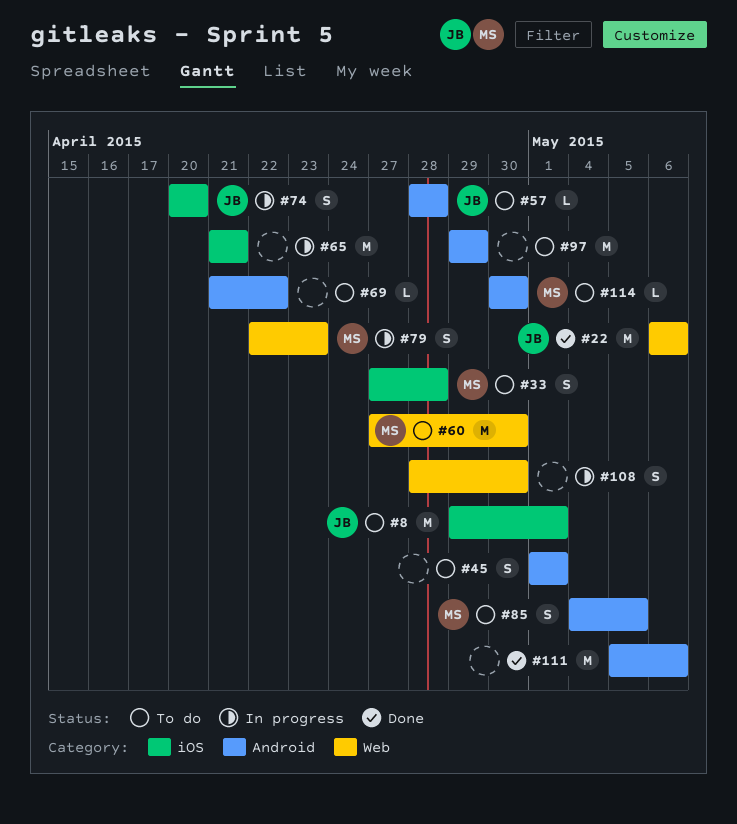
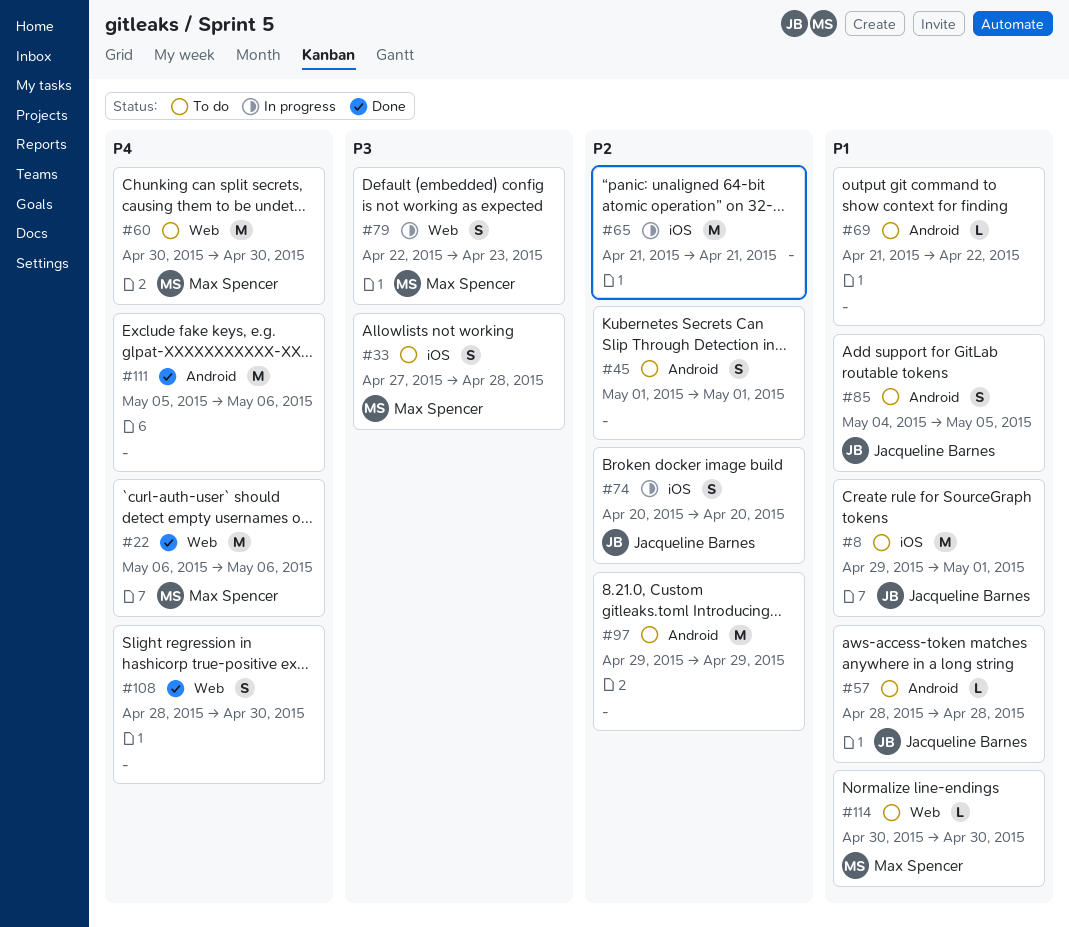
#22, owner: Jacqueline Barnes -> Max Spencer
#60, start: Apr 27 -> Apr 30
#85, owner: Max Spencer -> Jacqueline Barnes
#108, status: In progress -> Done
#114, label: Android -> Web

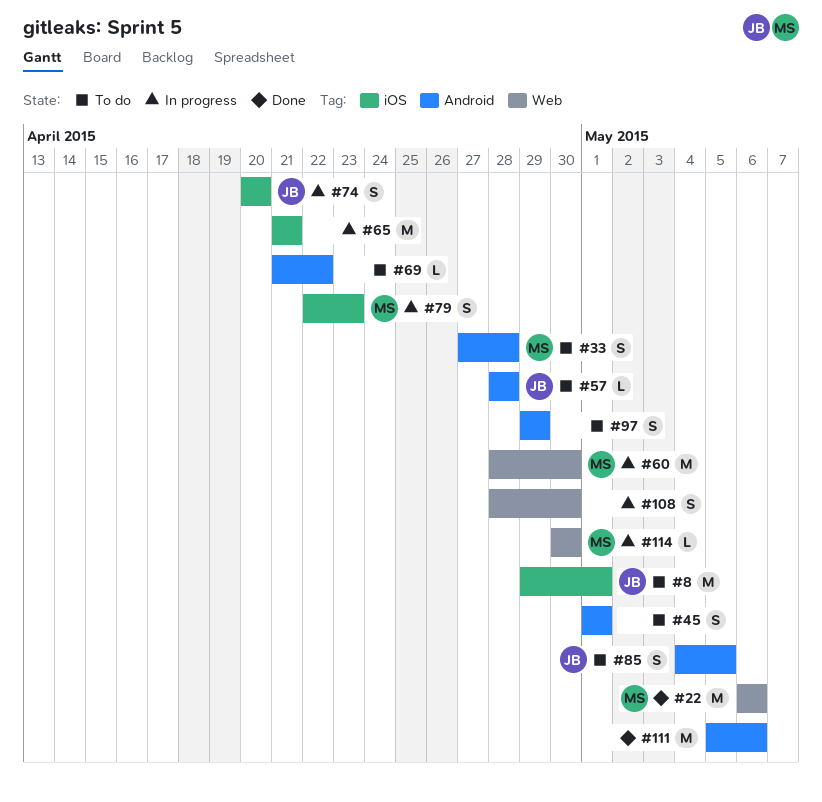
#33, label: iOS -> Android
#60, status: To do -> In progress
#60, start: Apr 30 -> Apr 28
#79, label: Web -> iOS
#97, estimate: M -> S
#108, status: Done -> In progress
#114, status: To do -> In progress

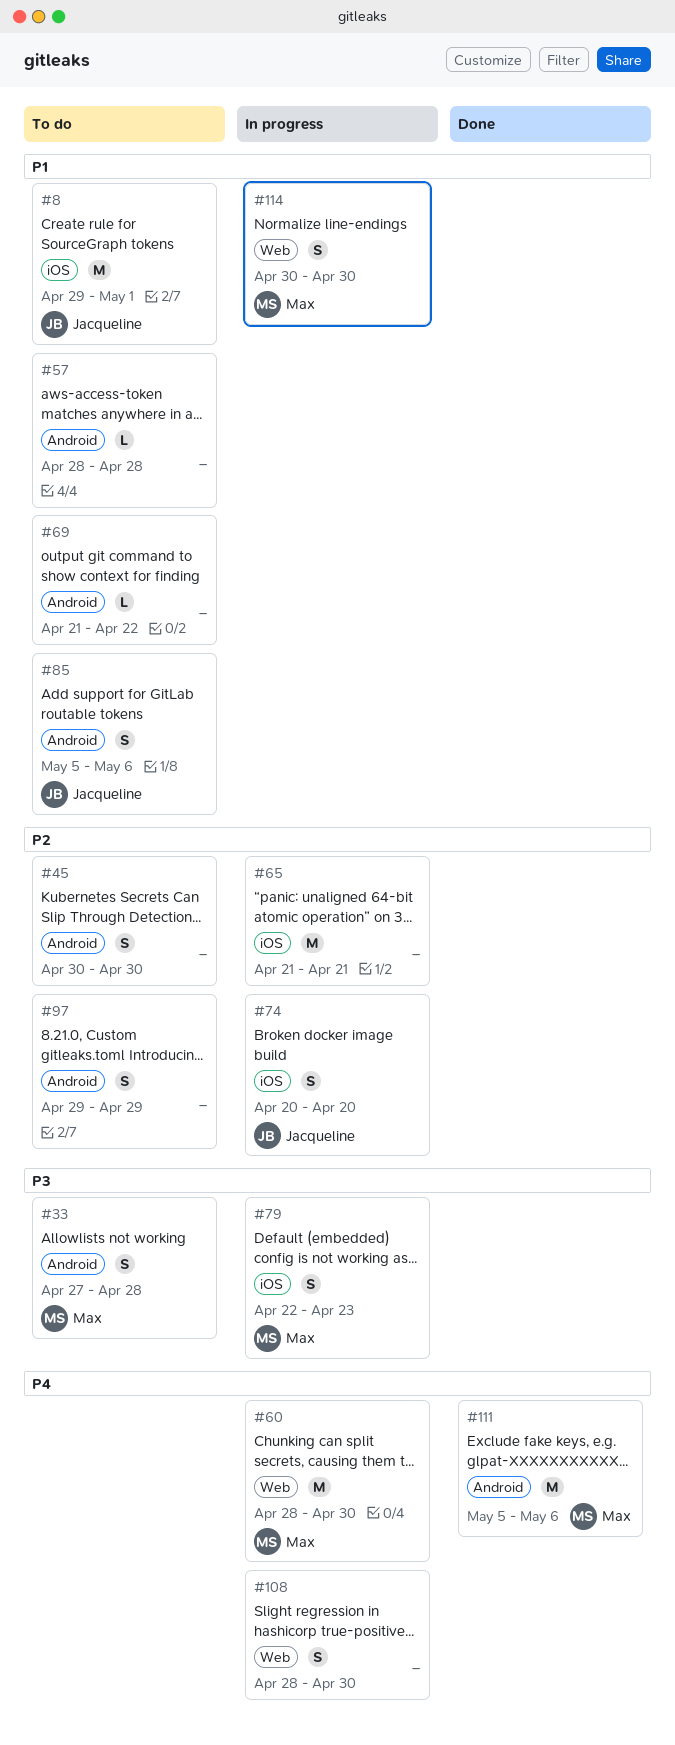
#22: present -> none
#45, start: May 1 -> Apr 30
#45, due: May 1 -> Apr 30
#57, owner: Jacqueline -> none
#85, start: May 4 -> May 5
#85, due: May 5 -> May 6
#111, owner: none -> Max
#114, estimate: L -> S

